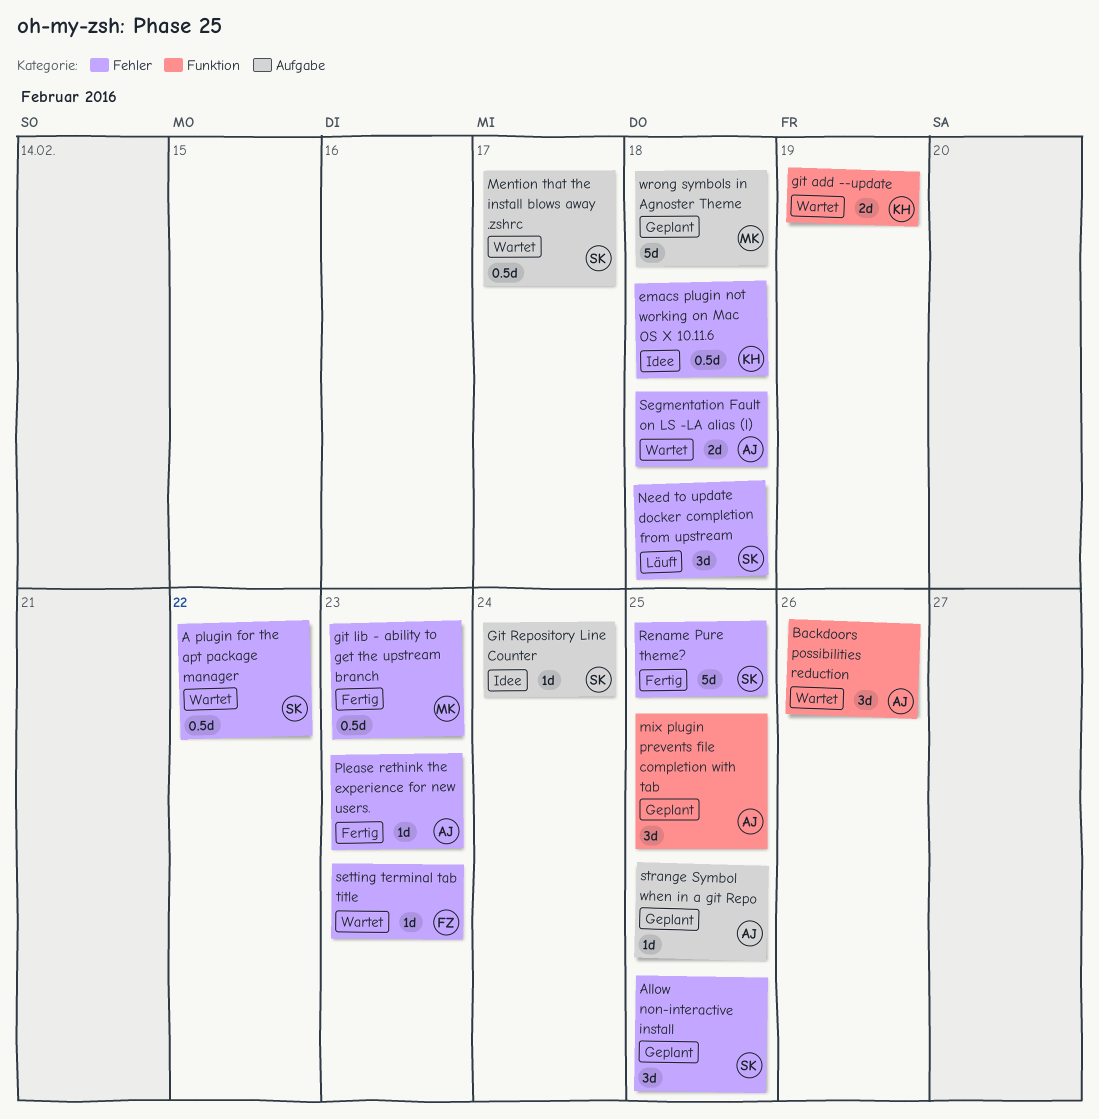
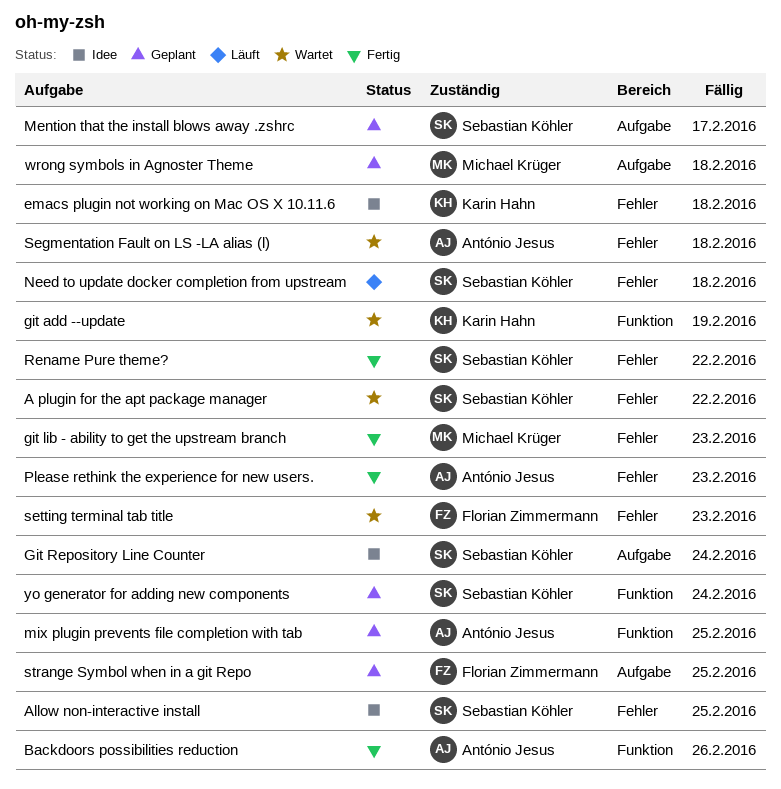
Allow non-interactive install, status: Geplant -> Idee
Backdoors possibilities reduction, status: Wartet -> Fertig
Mention that the install blows away .zshrc, status: Wartet -> Geplant
Rename Pure theme?, due: Feb 25 -> Feb 22
strange Symbol when in a git Repo, owner: António Jesus -> Florian Zimmermann
yo generator for adding new components: none -> present

